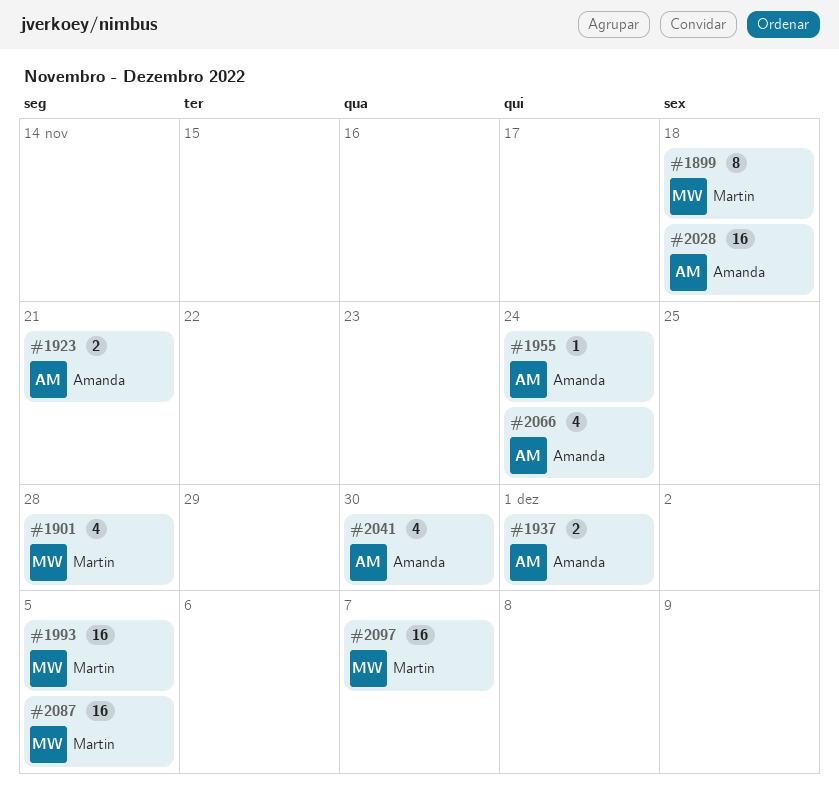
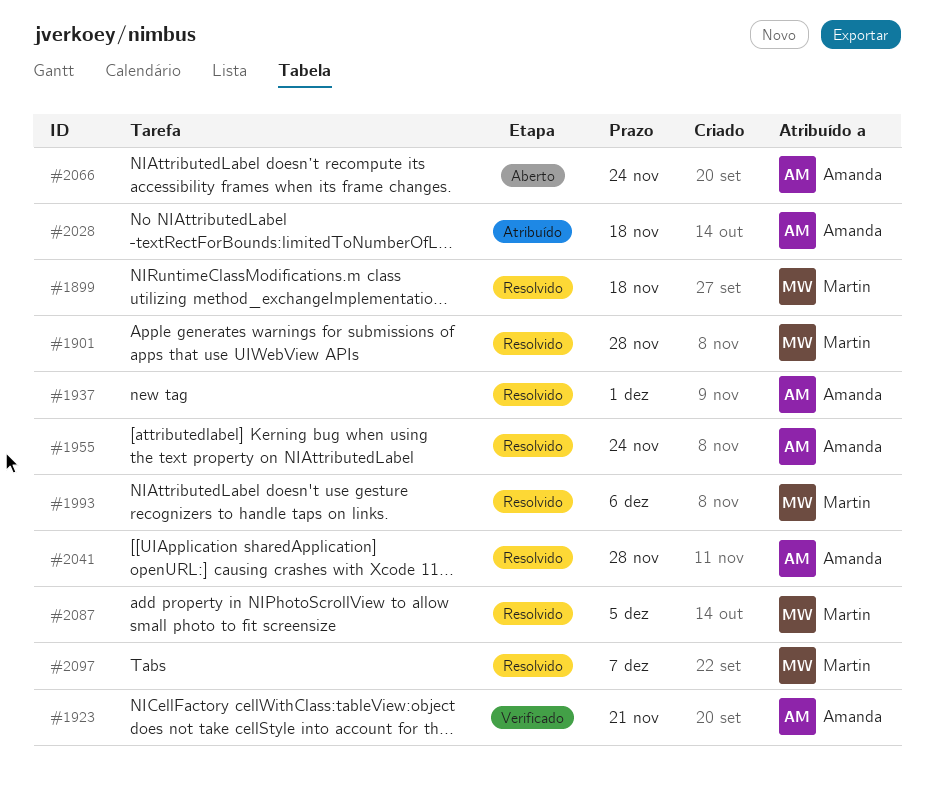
#1993, due: Dec 5 -> Dec 6
#2041, due: Nov 30 -> Nov 28

